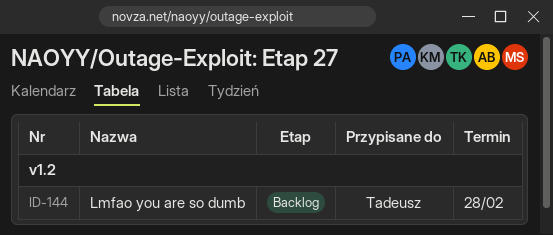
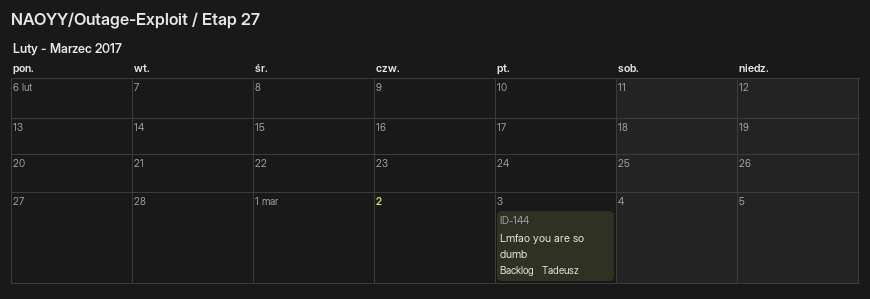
ID-144, due: Feb 28 -> Mar 3

